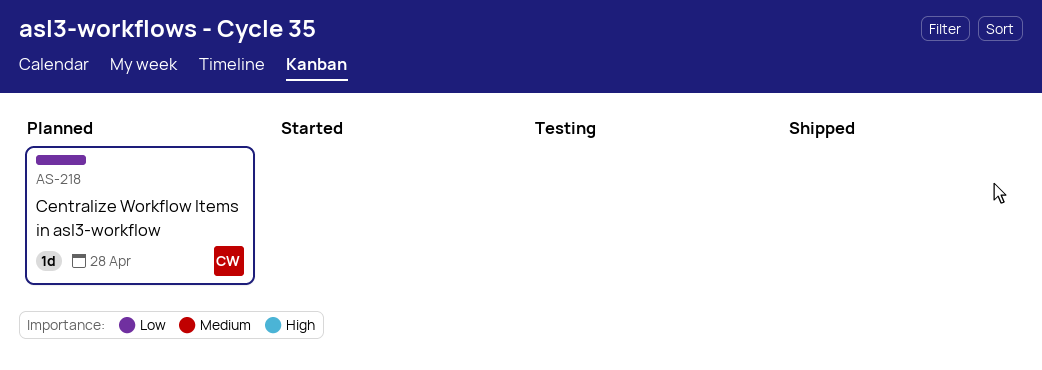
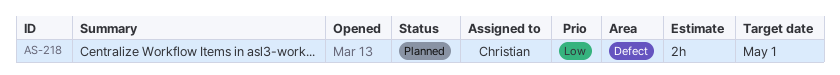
AS-218, estimate: 1d -> 2h
AS-218, due: Apr 28 -> May 1

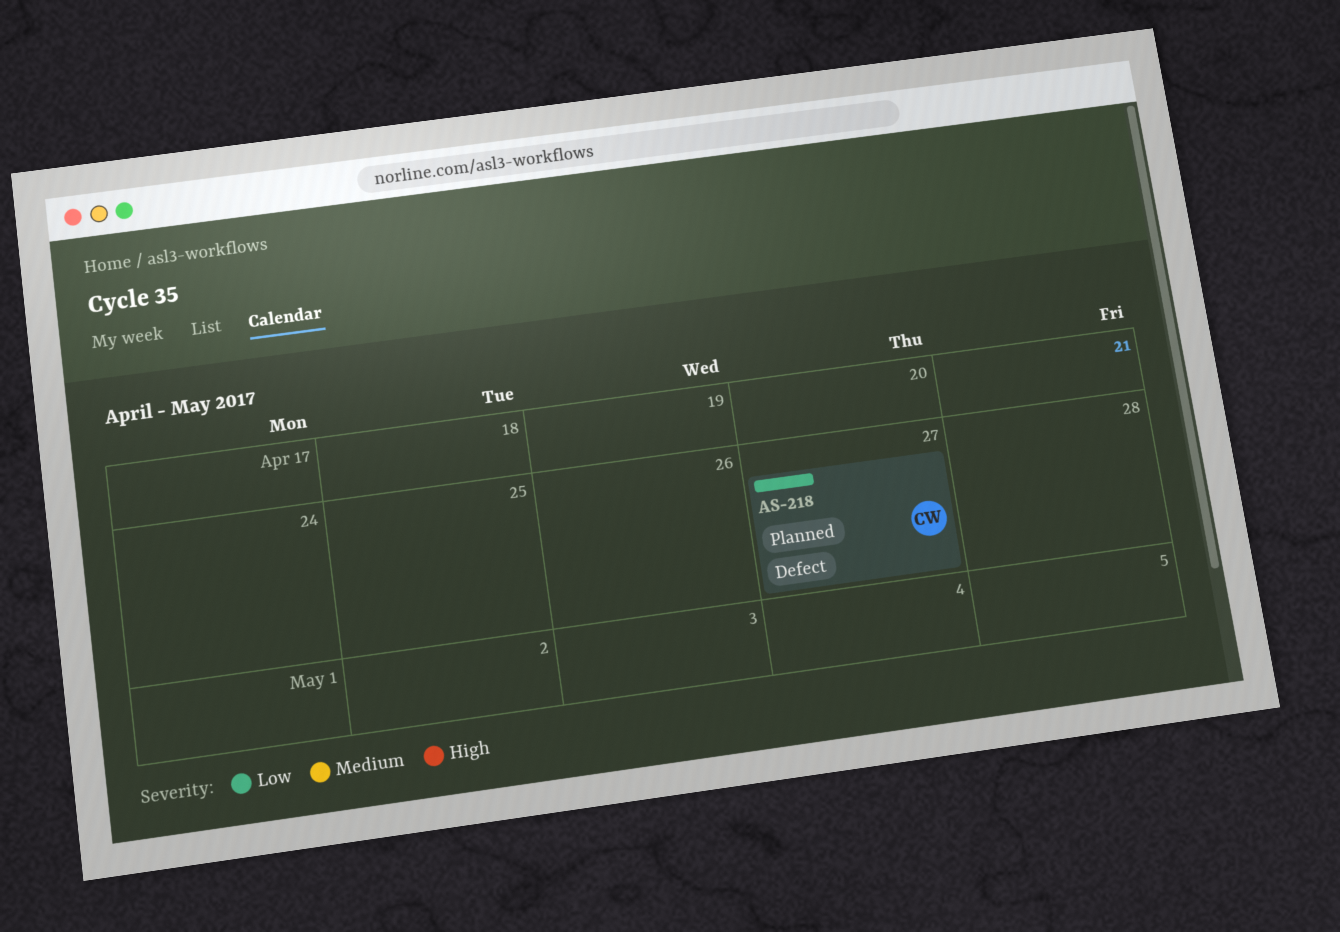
AS-218, due: May 1 -> Apr 27

